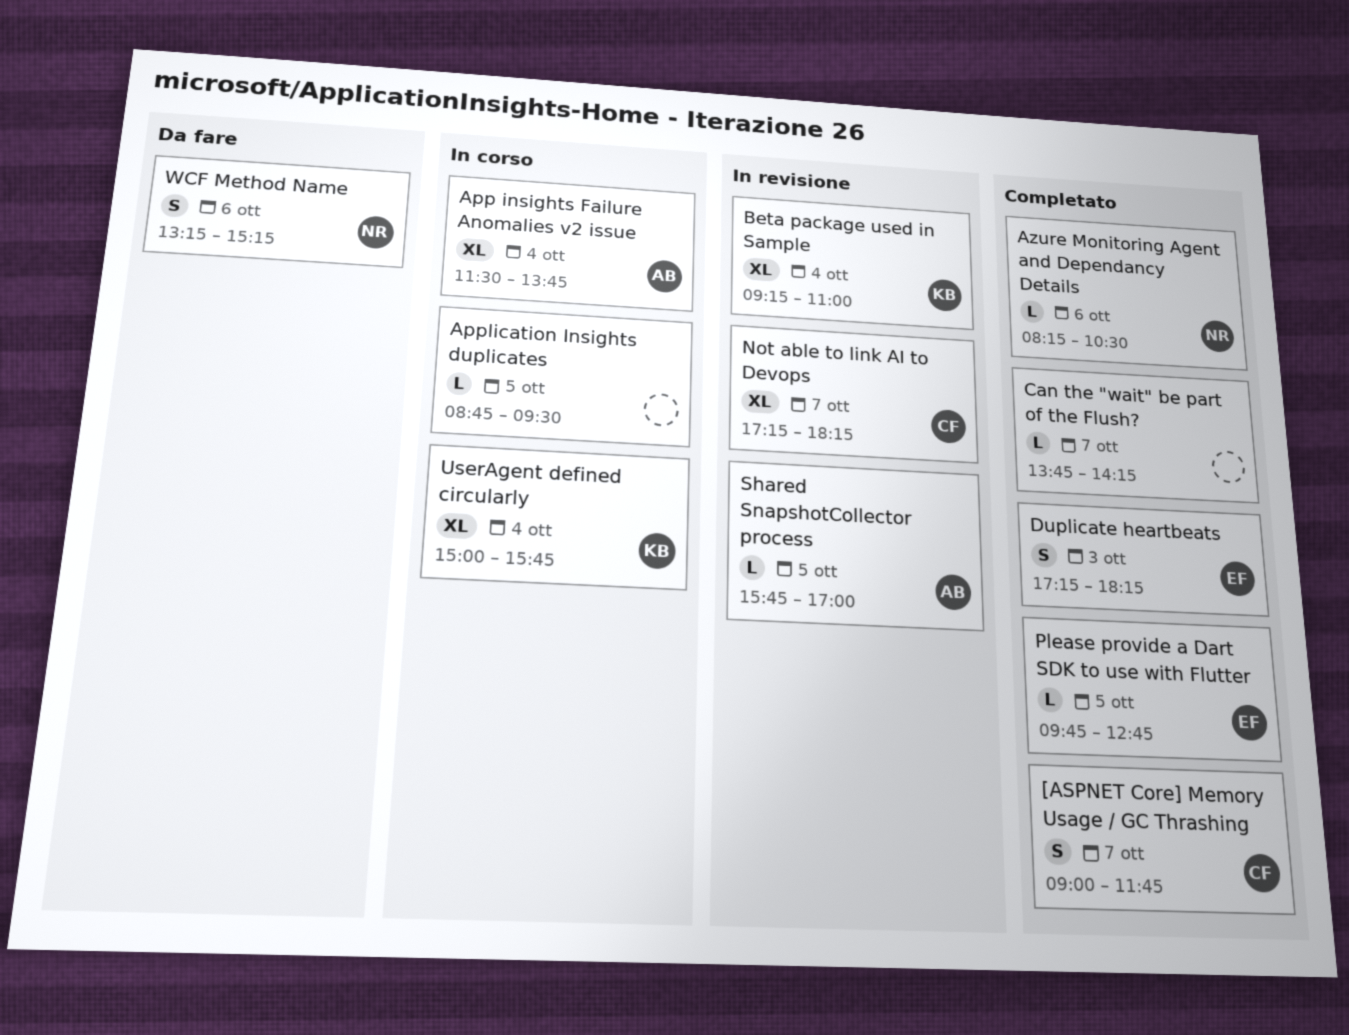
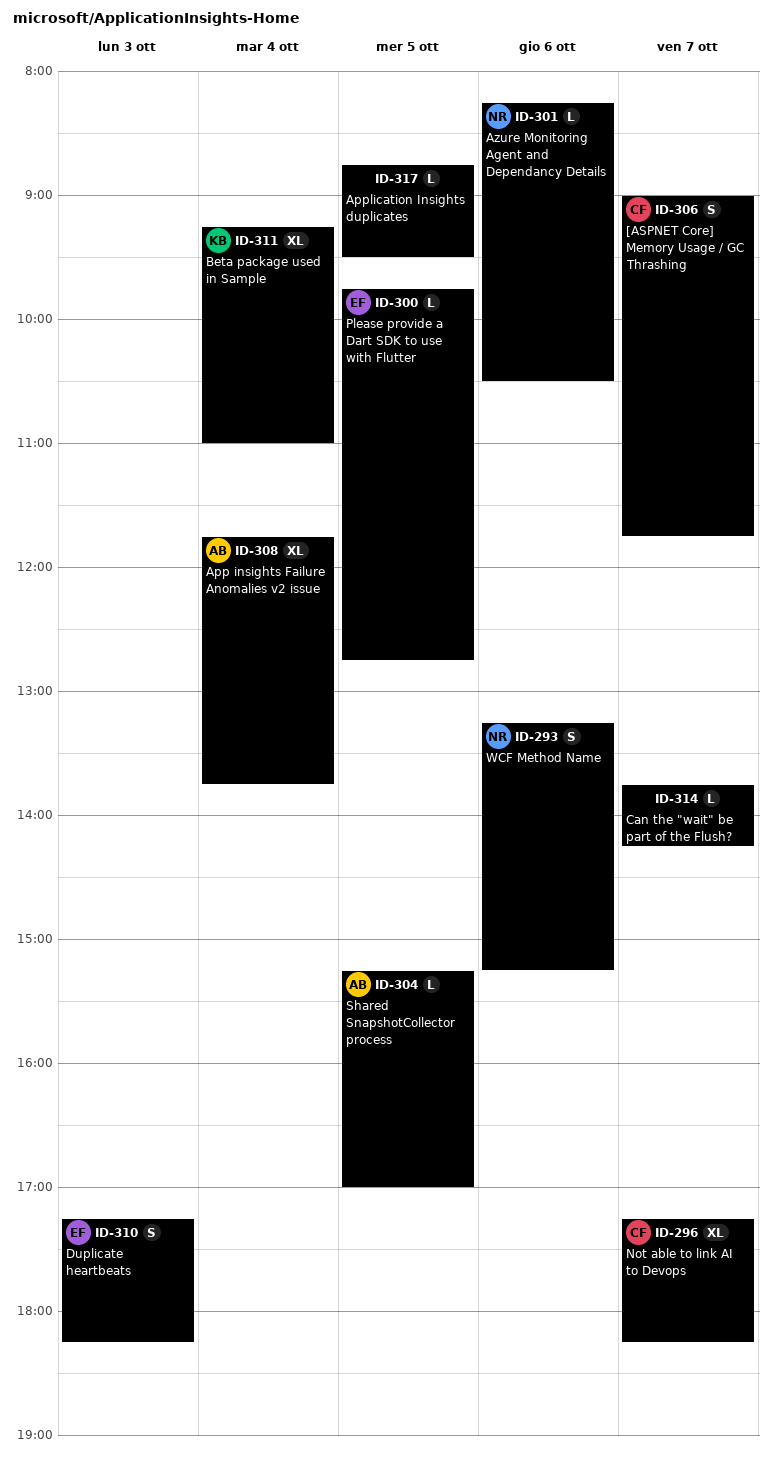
App insights Failure Anomalies v2 issue, begins: 11:30 -> 11:45
Shared SnapshotCollector process, begins: 15:45 -> 15:15
UserAgent defined circularly: present -> none

